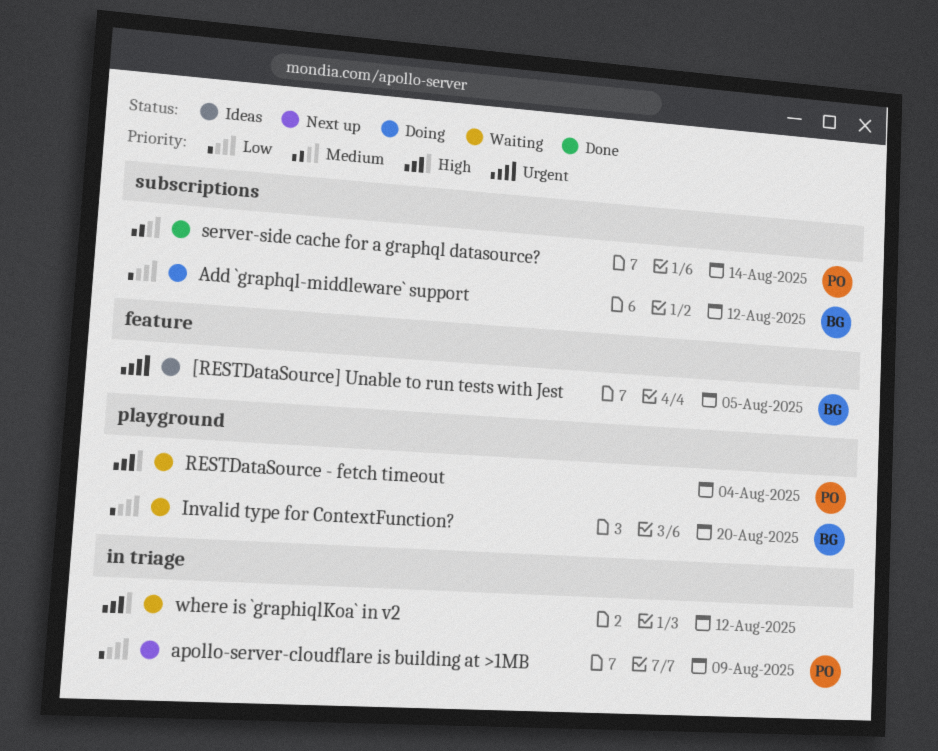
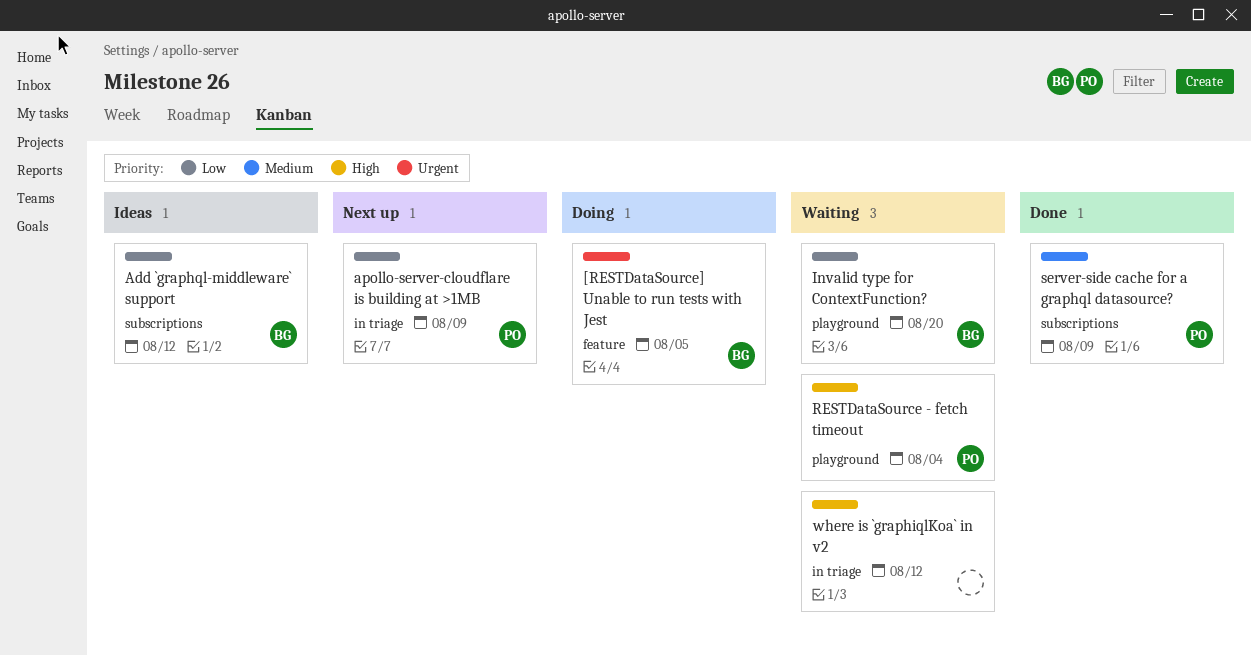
[RESTDataSource] Unable to run tests with Jest, status: Ideas -> Doing
Add `graphql-middleware` support, status: Doing -> Ideas
server-side cache for a graphql datasource?, due: Aug 14 -> Aug 9

